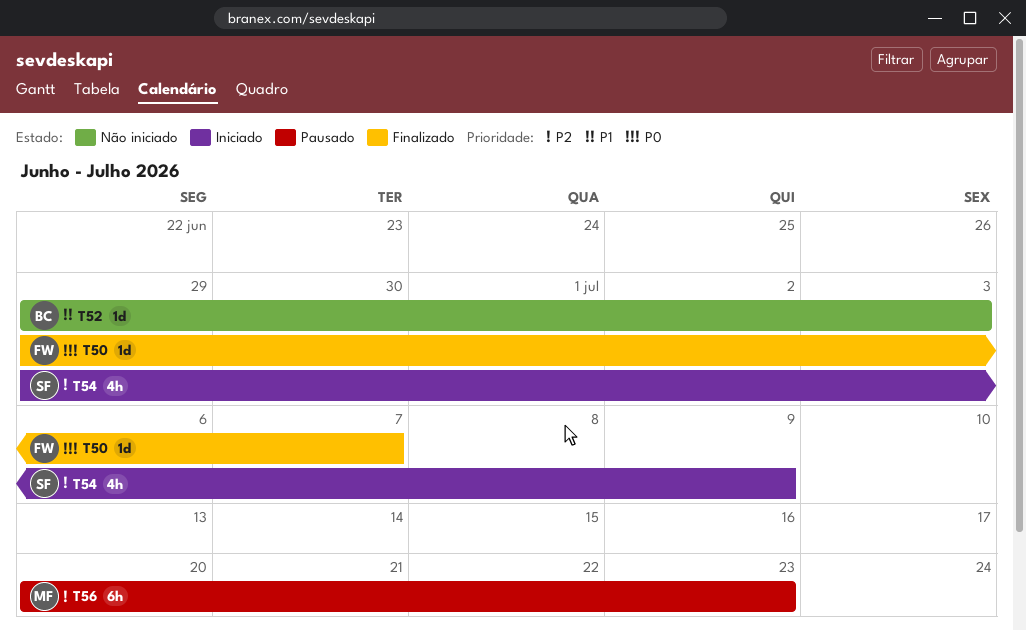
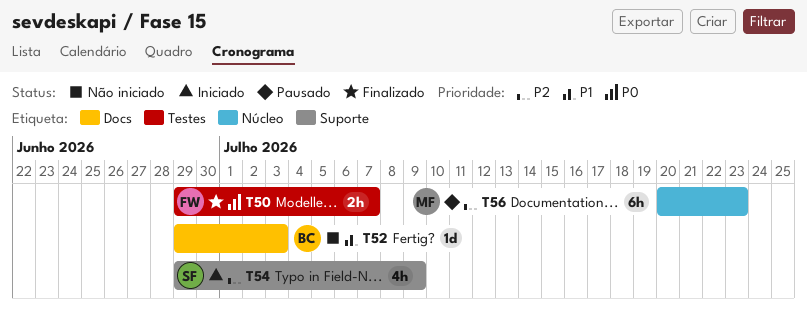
T50, estimate: 1d -> 2h

